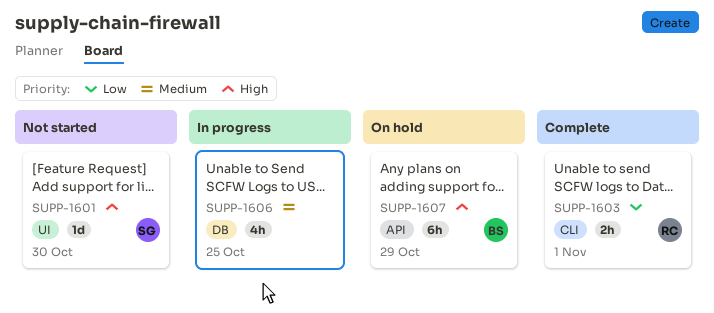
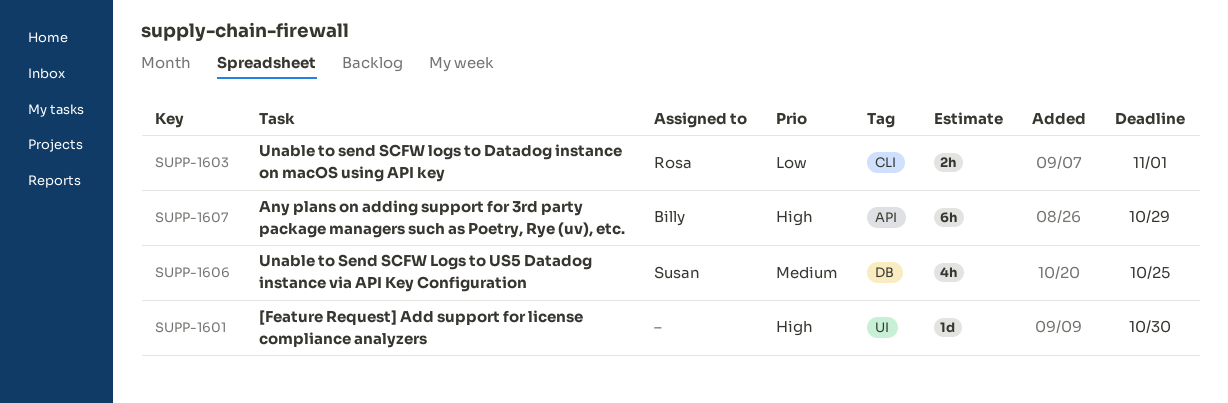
SUPP-1601, owner: Susan -> none
SUPP-1606, owner: none -> Susan

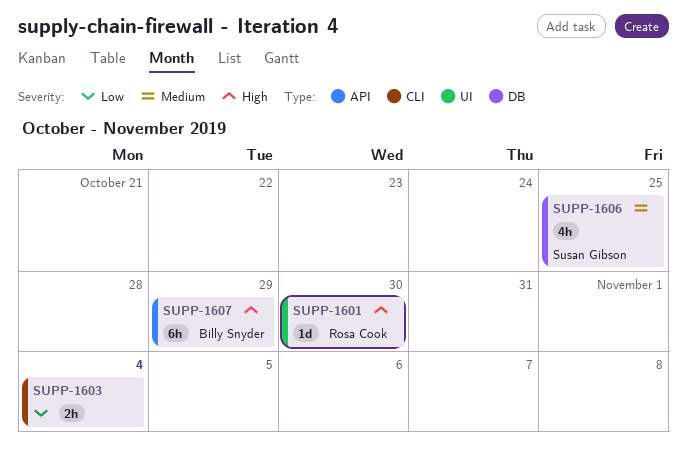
SUPP-1601, owner: none -> Rosa Cook
SUPP-1603, owner: Rosa Cook -> none
SUPP-1603, due: Nov 1 -> Nov 4

